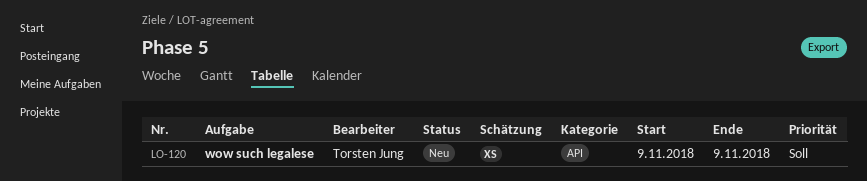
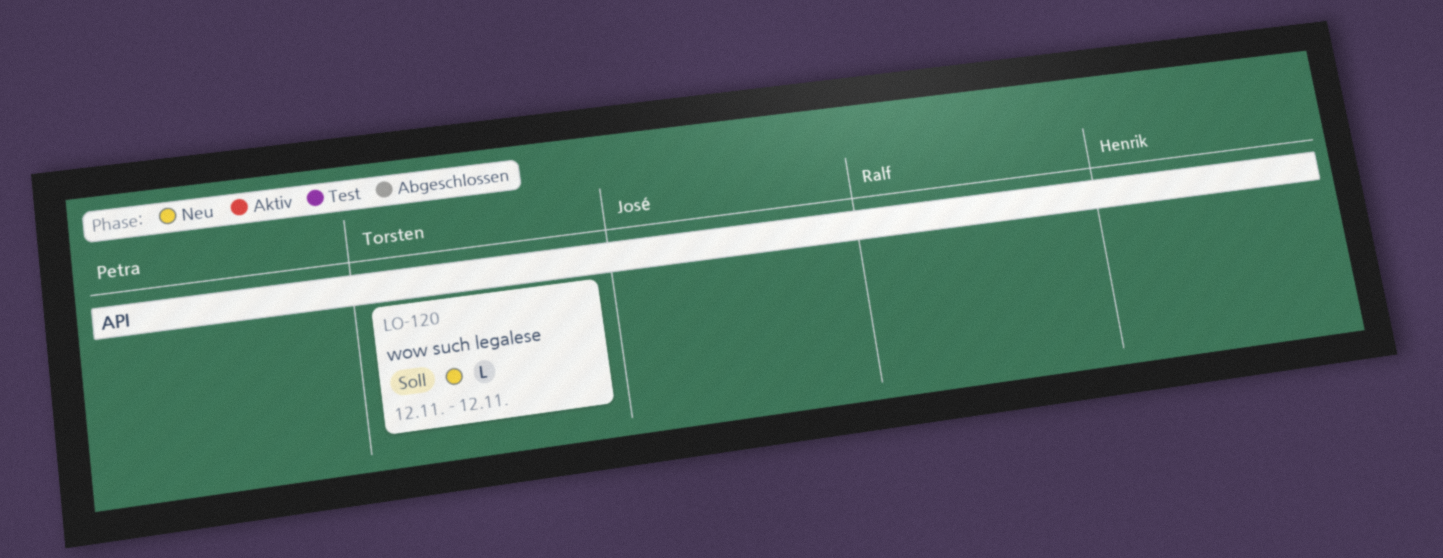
LO-120, estimate: XS -> L
LO-120, start: Nov 9 -> Nov 12
LO-120, due: Nov 9 -> Nov 12

